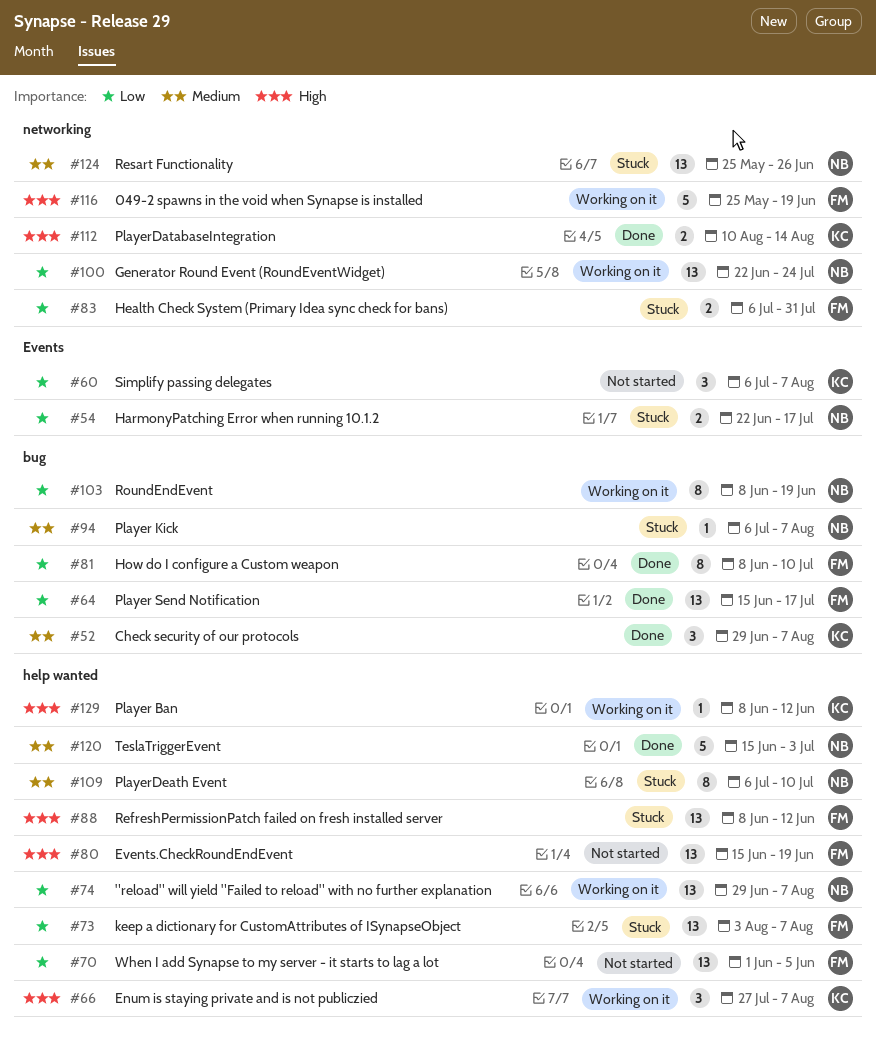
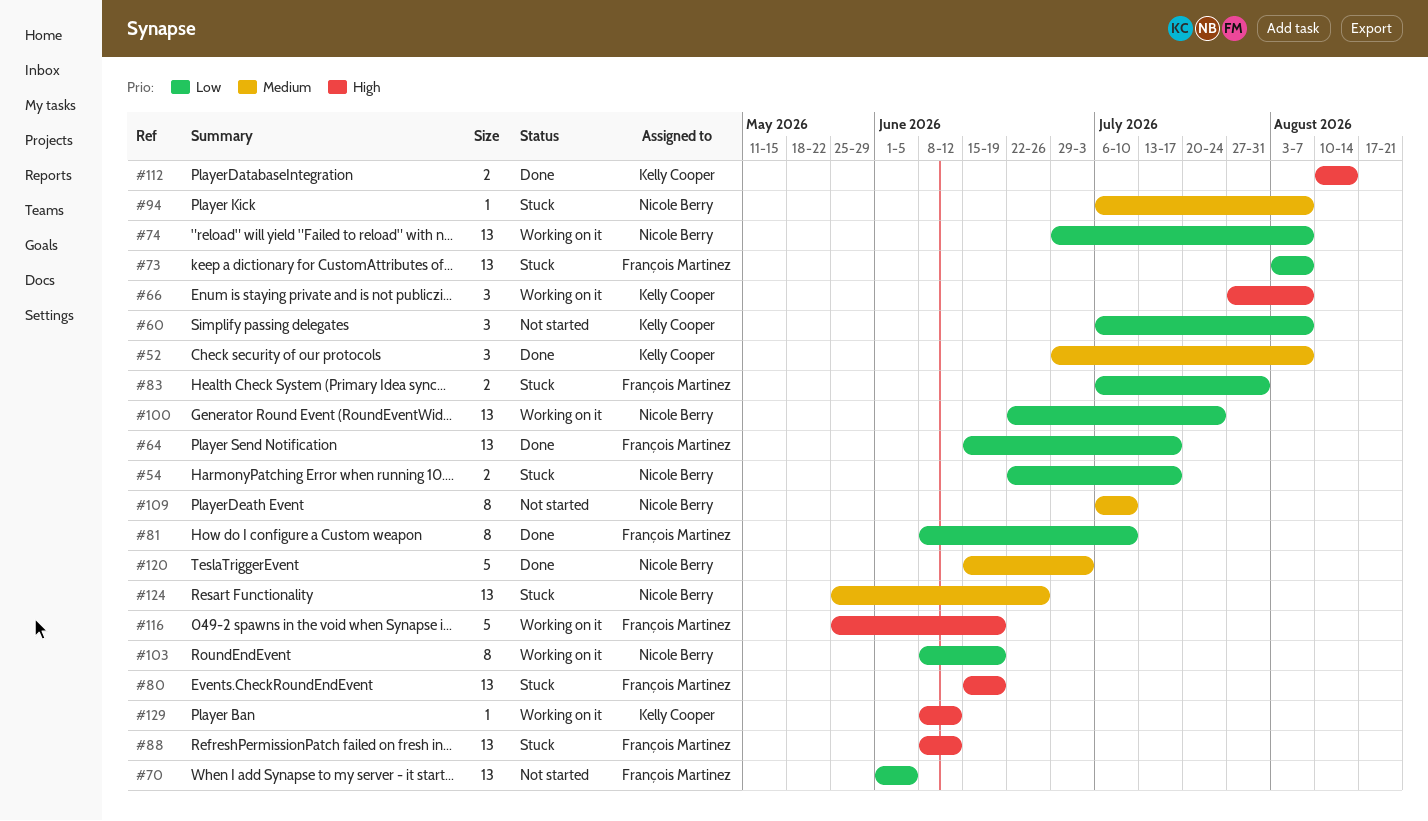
#80, status: Not started -> Stuck
#109, status: Stuck -> Not started

